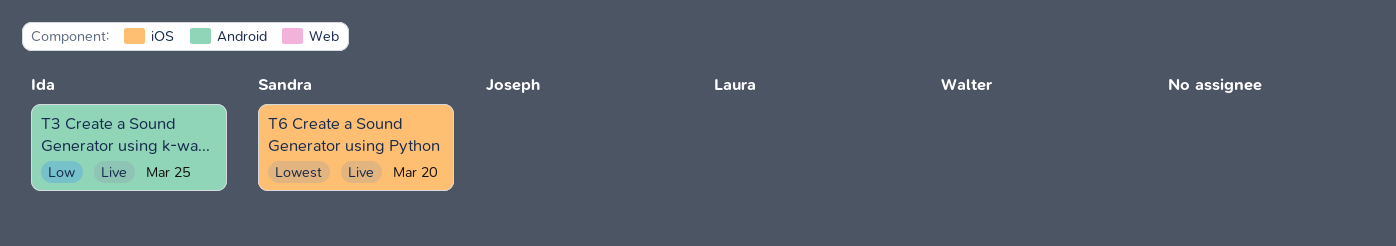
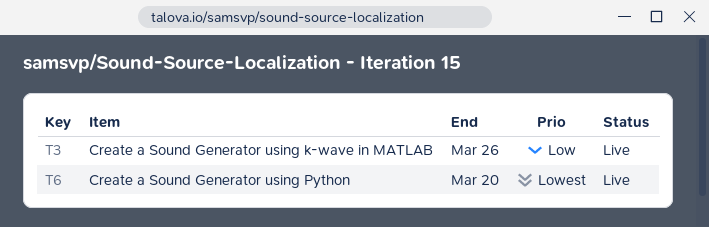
T3, due: Mar 25 -> Mar 26

